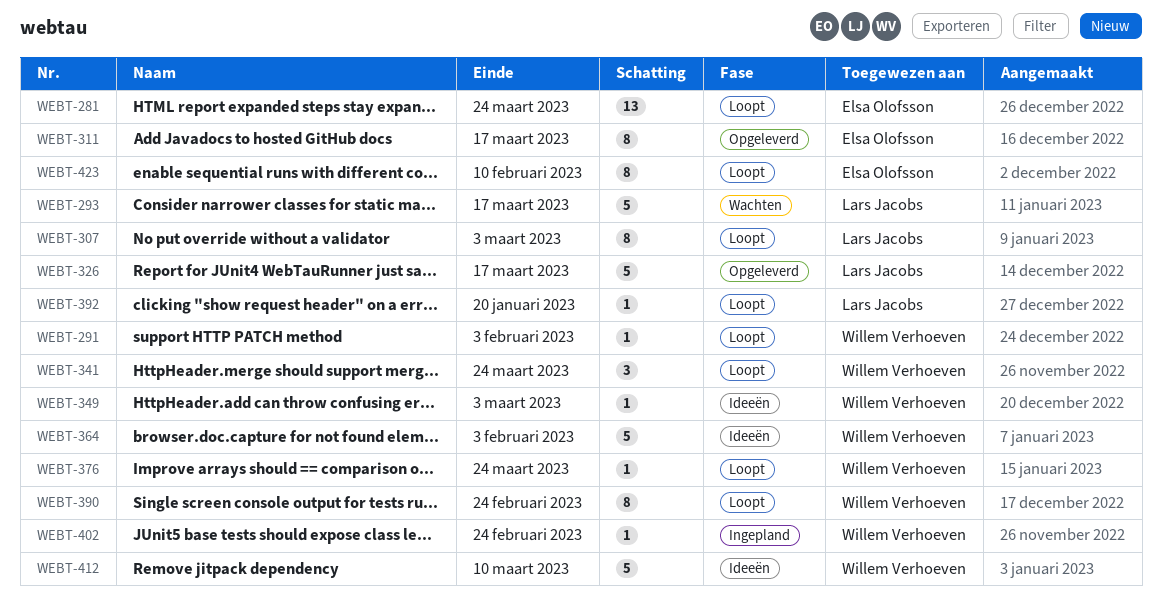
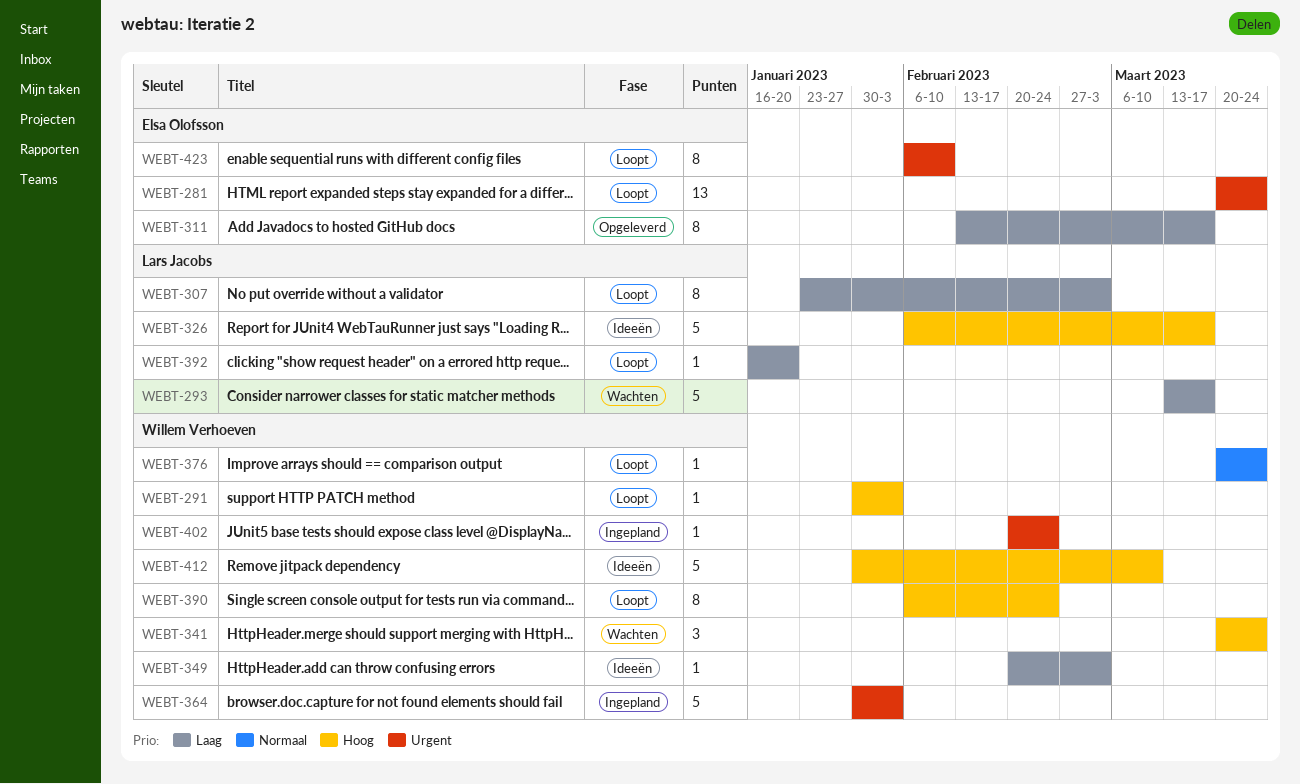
WEBT-326, status: Opgeleverd -> Ideeën
WEBT-341, status: Loopt -> Wachten
WEBT-364, status: Ideeën -> Ingepland

